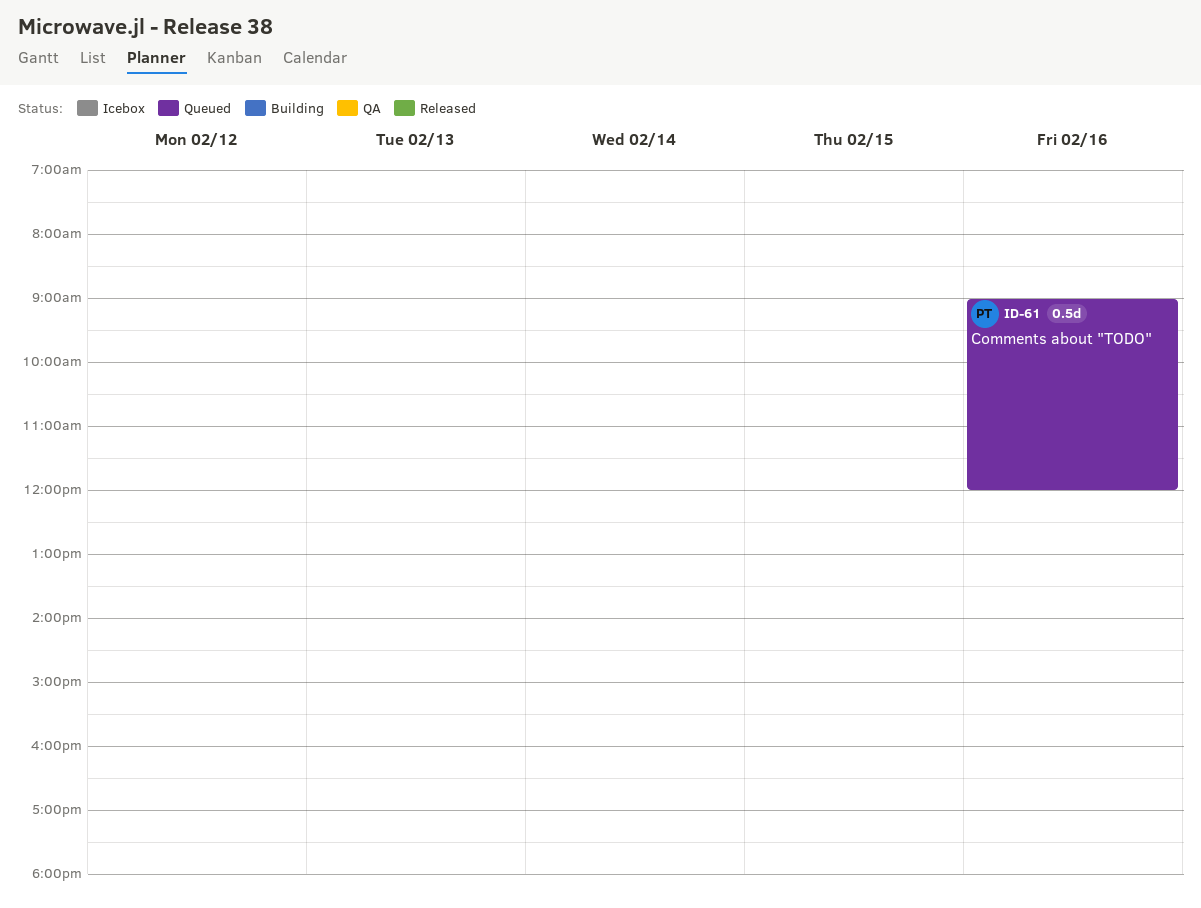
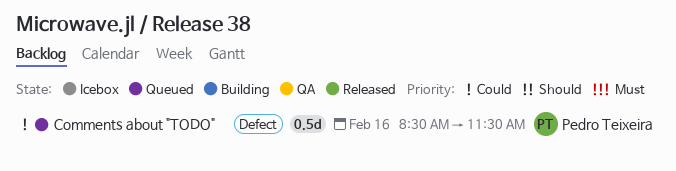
Comments about "TODO", begins: 09:00 -> 08:30
Comments about "TODO", ends: 12:00 -> 11:30

